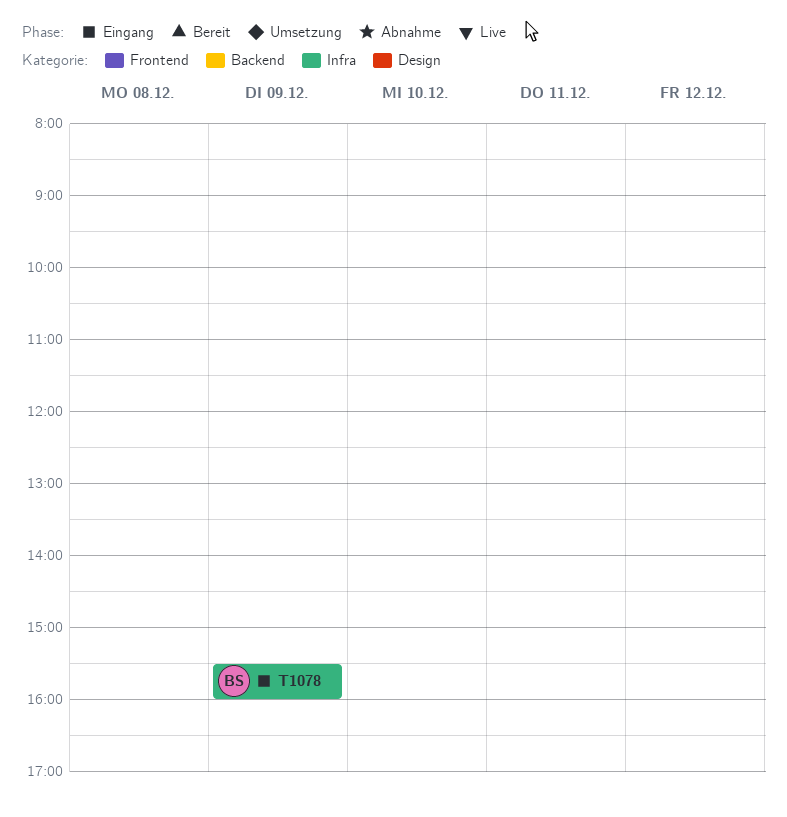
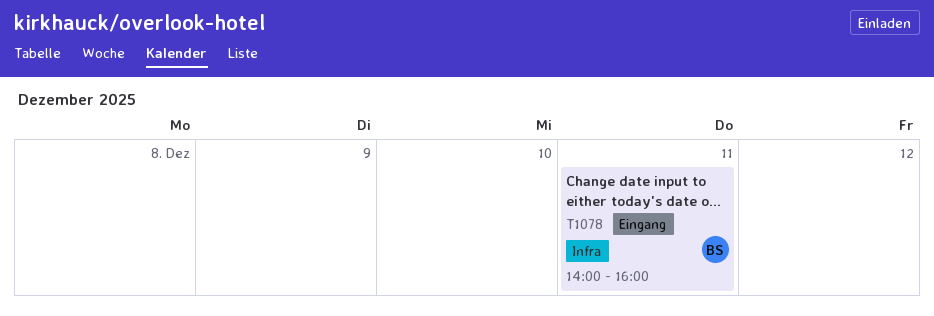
T1078, day: Dec 9 -> Dec 11
T1078, begins: 15:30 -> 14:00

